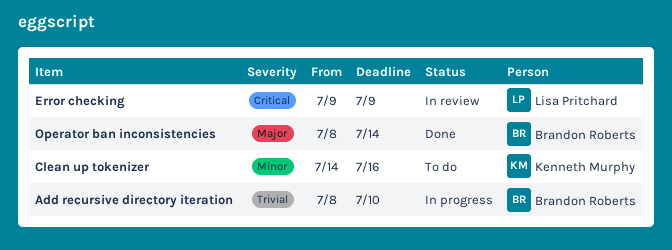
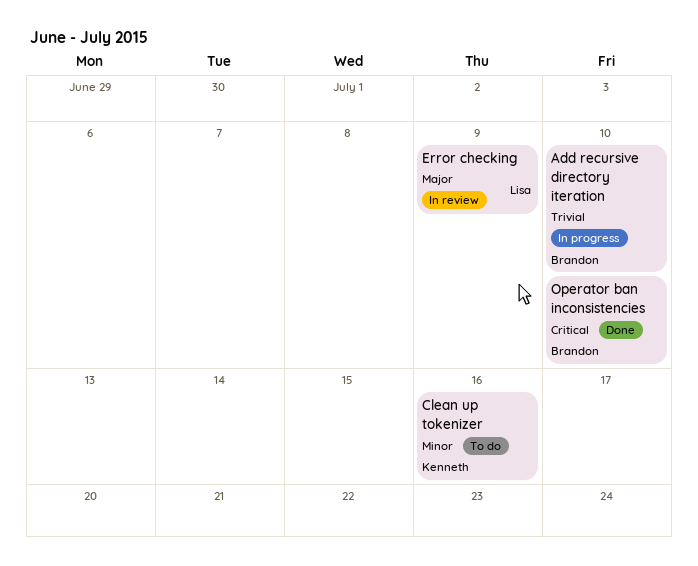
Error checking, priority: Critical -> Major
Operator ban inconsistencies, priority: Major -> Critical
Operator ban inconsistencies, due: Jul 14 -> Jul 10

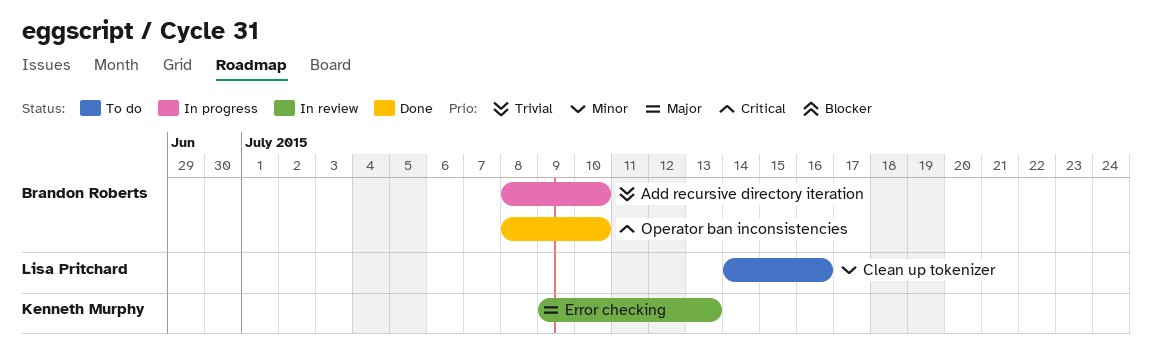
Clean up tokenizer, owner: Kenneth Murphy -> Lisa Pritchard
Error checking, owner: Lisa Pritchard -> Kenneth Murphy
Error checking, due: Jul 9 -> Jul 13

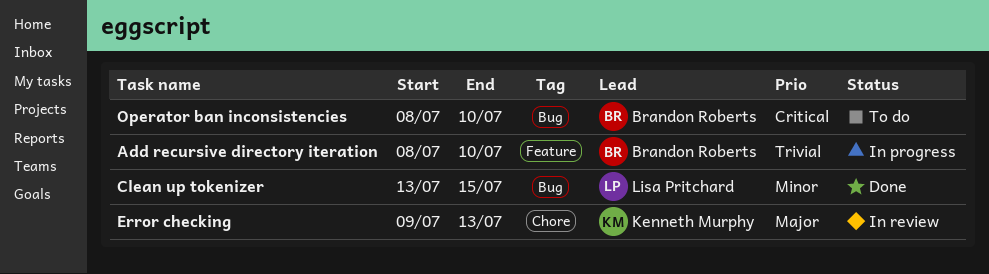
Clean up tokenizer, status: To do -> Done
Clean up tokenizer, start: Jul 14 -> Jul 13
Clean up tokenizer, due: Jul 16 -> Jul 15
Operator ban inconsistencies, status: Done -> To do

